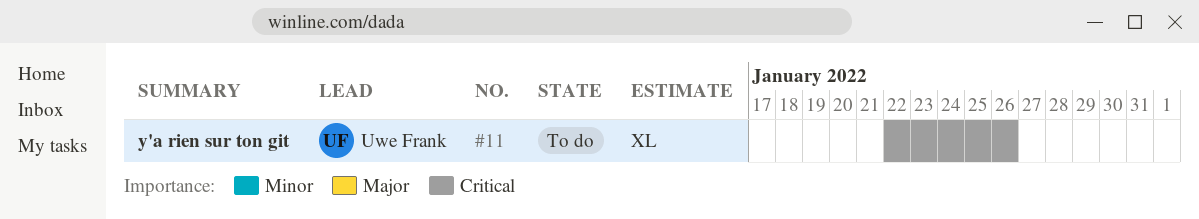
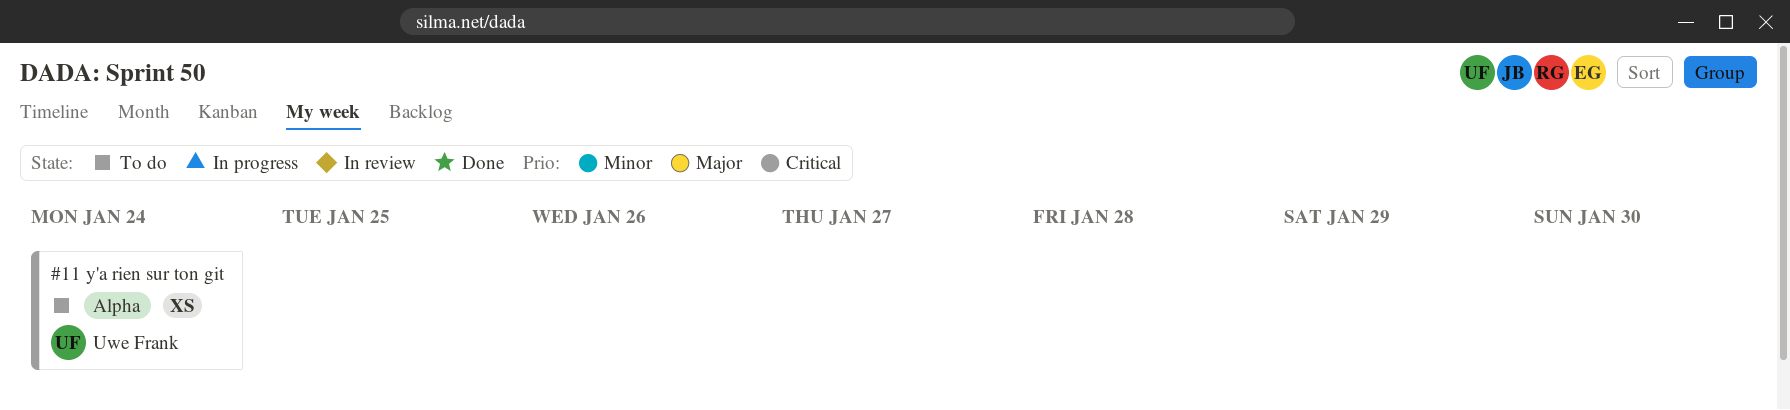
#11, estimate: XL -> XS
#11, due: Jan 26 -> Jan 24

